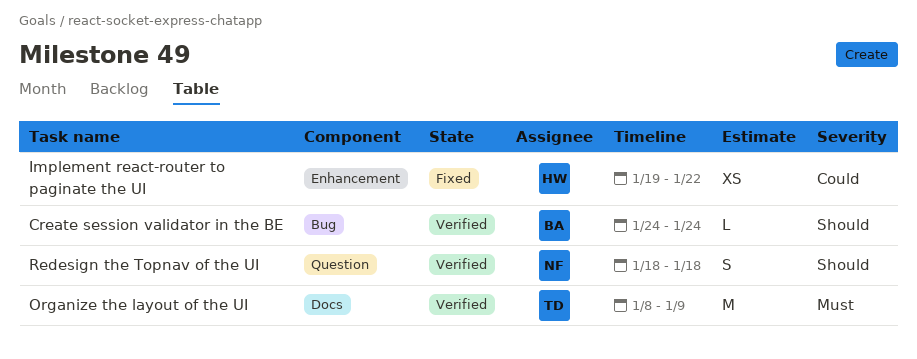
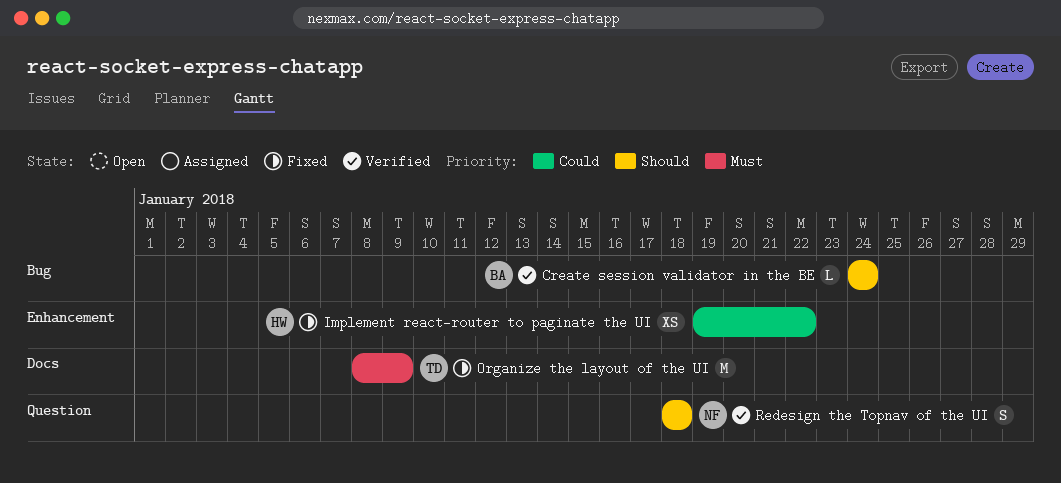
Organize the layout of the UI, status: Verified -> Fixed

